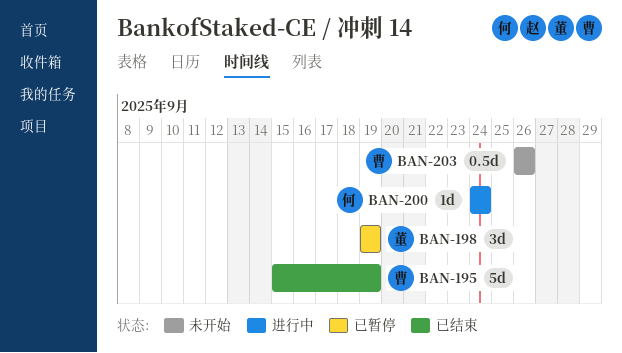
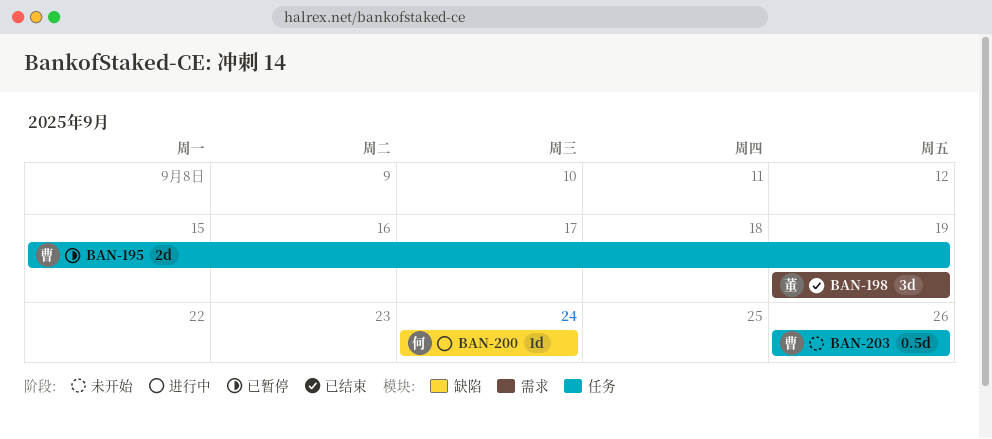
BAN-195, status: 已结束 -> 已暂停
BAN-195, estimate: 5d -> 2d
BAN-198, status: 已暂停 -> 已结束

